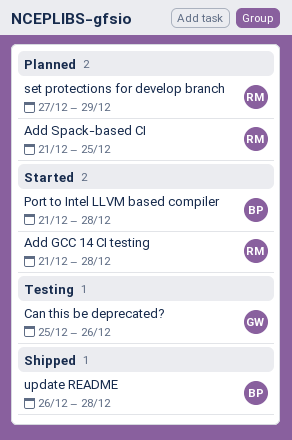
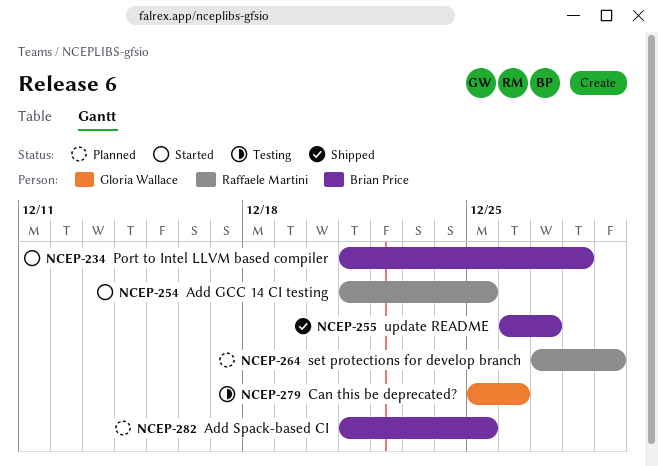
Add GCC 14 CI testing, due: Dec 28 -> Dec 25
Add Spack-based CI, owner: Raffaele Martini -> Brian Price
update README, due: Dec 28 -> Dec 27

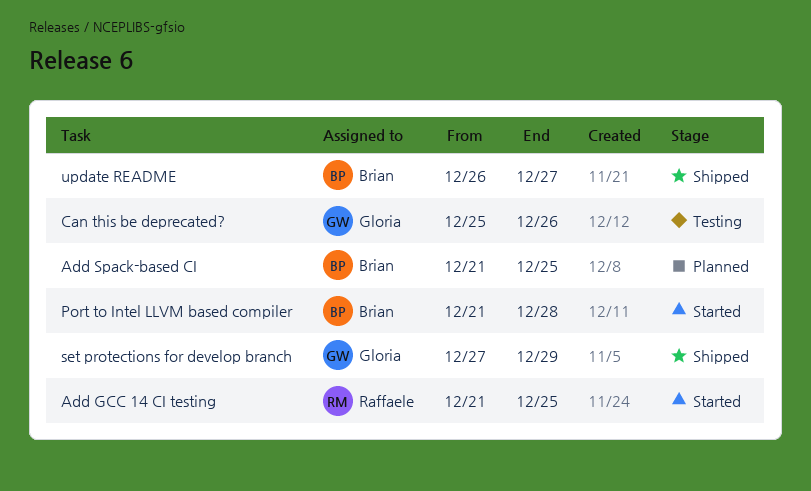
set protections for develop branch, status: Planned -> Shipped
set protections for develop branch, owner: Raffaele Martini -> Gloria Wallace

